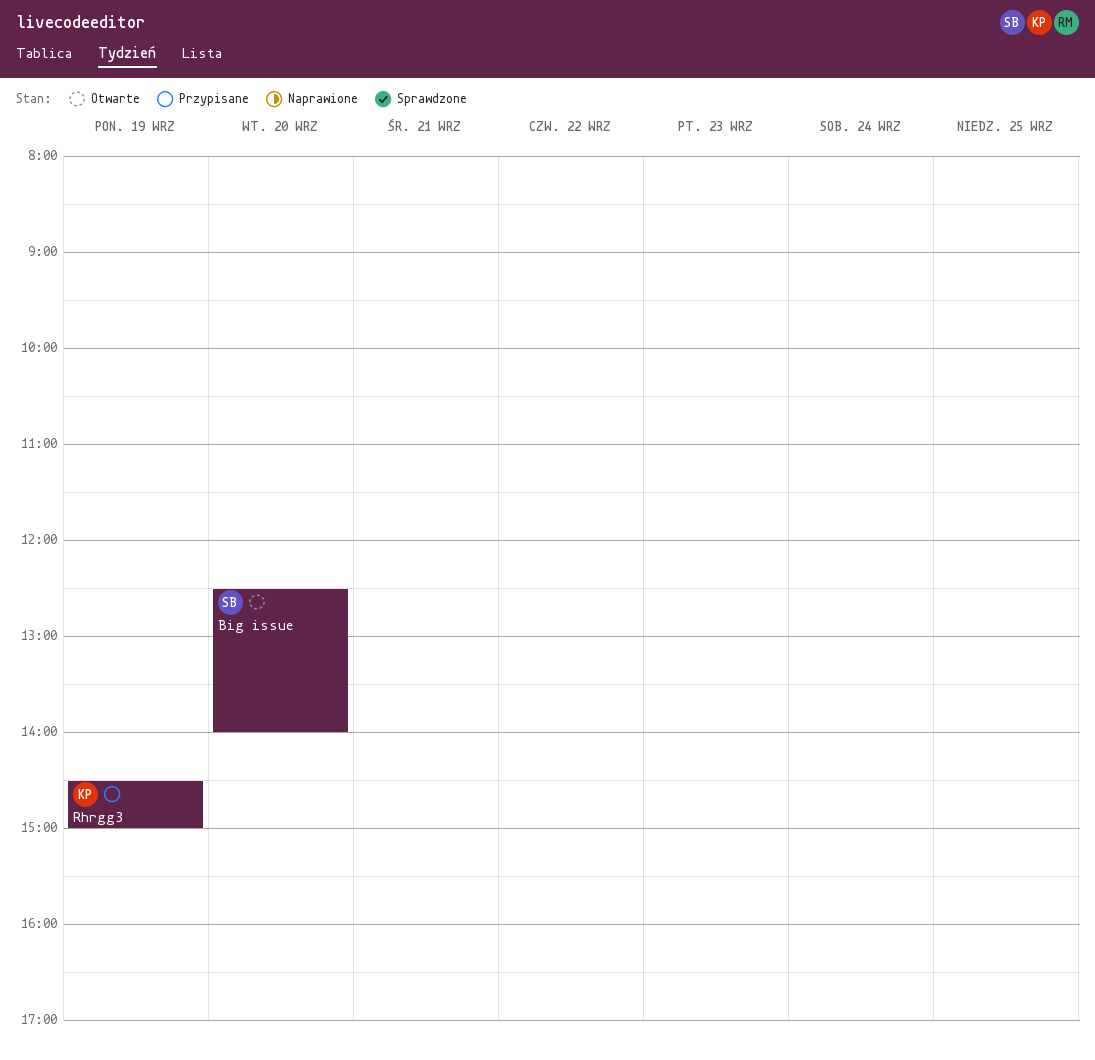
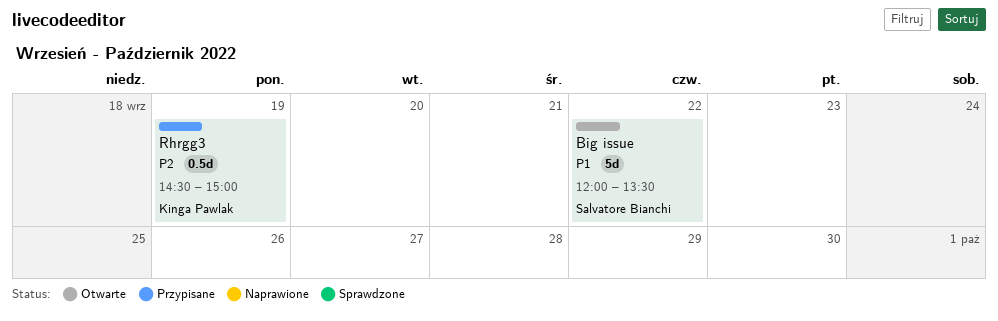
Big issue, day: Sep 20 -> Sep 22
Big issue, begins: 12:30 -> 12:00
Big issue, ends: 14:00 -> 13:30

